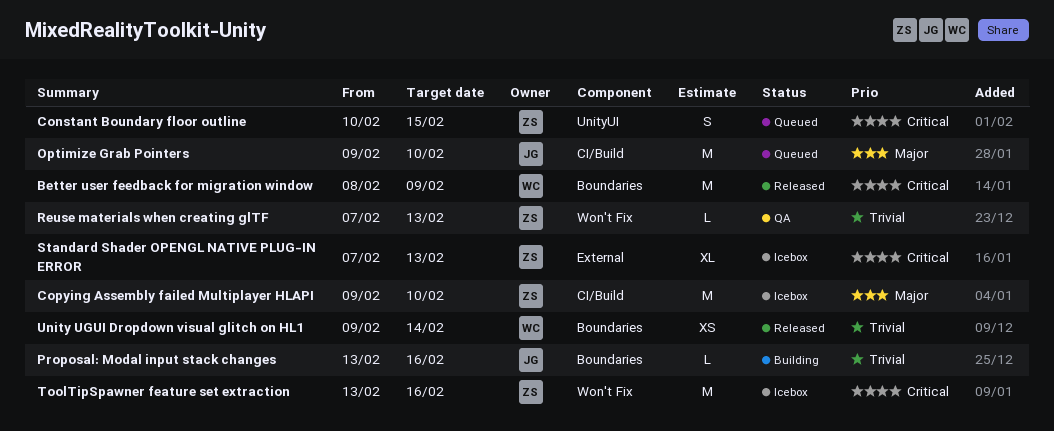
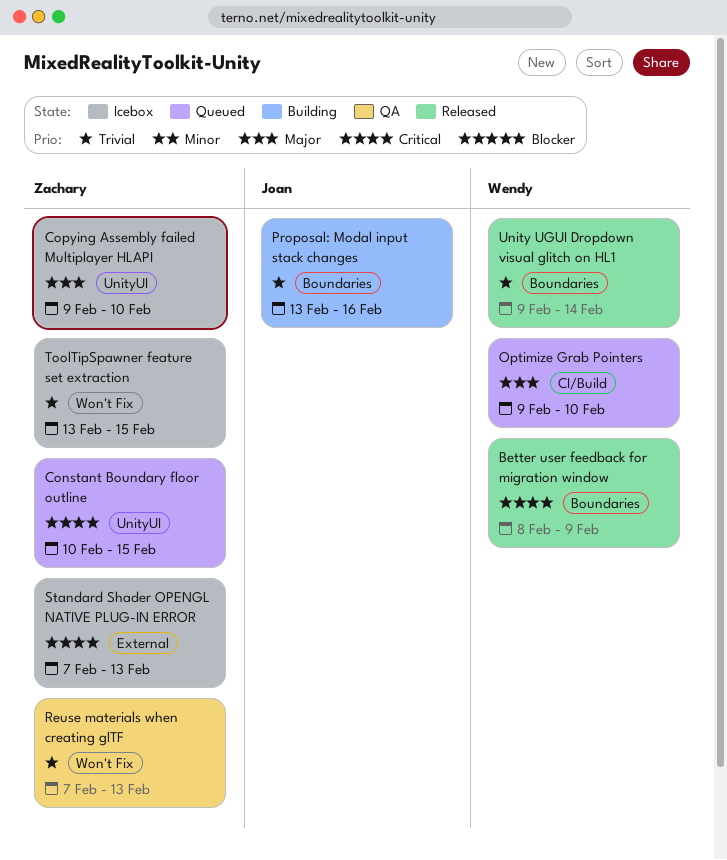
Copying Assembly failed Multiplayer HLAPI, label: CI/Build -> UnityUI
Optimize Grab Pointers, owner: Joan -> Wendy
ToolTipSpawner feature set extraction, priority: Critical -> Trivial
ToolTipSpawner feature set extraction, due: Feb 16 -> Feb 15

